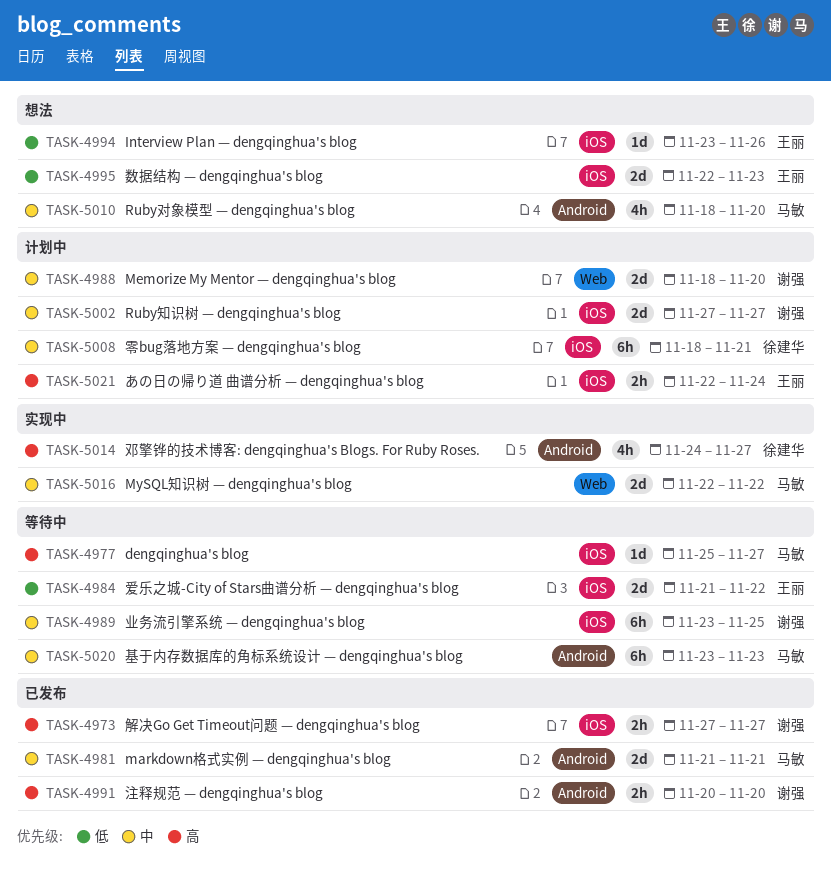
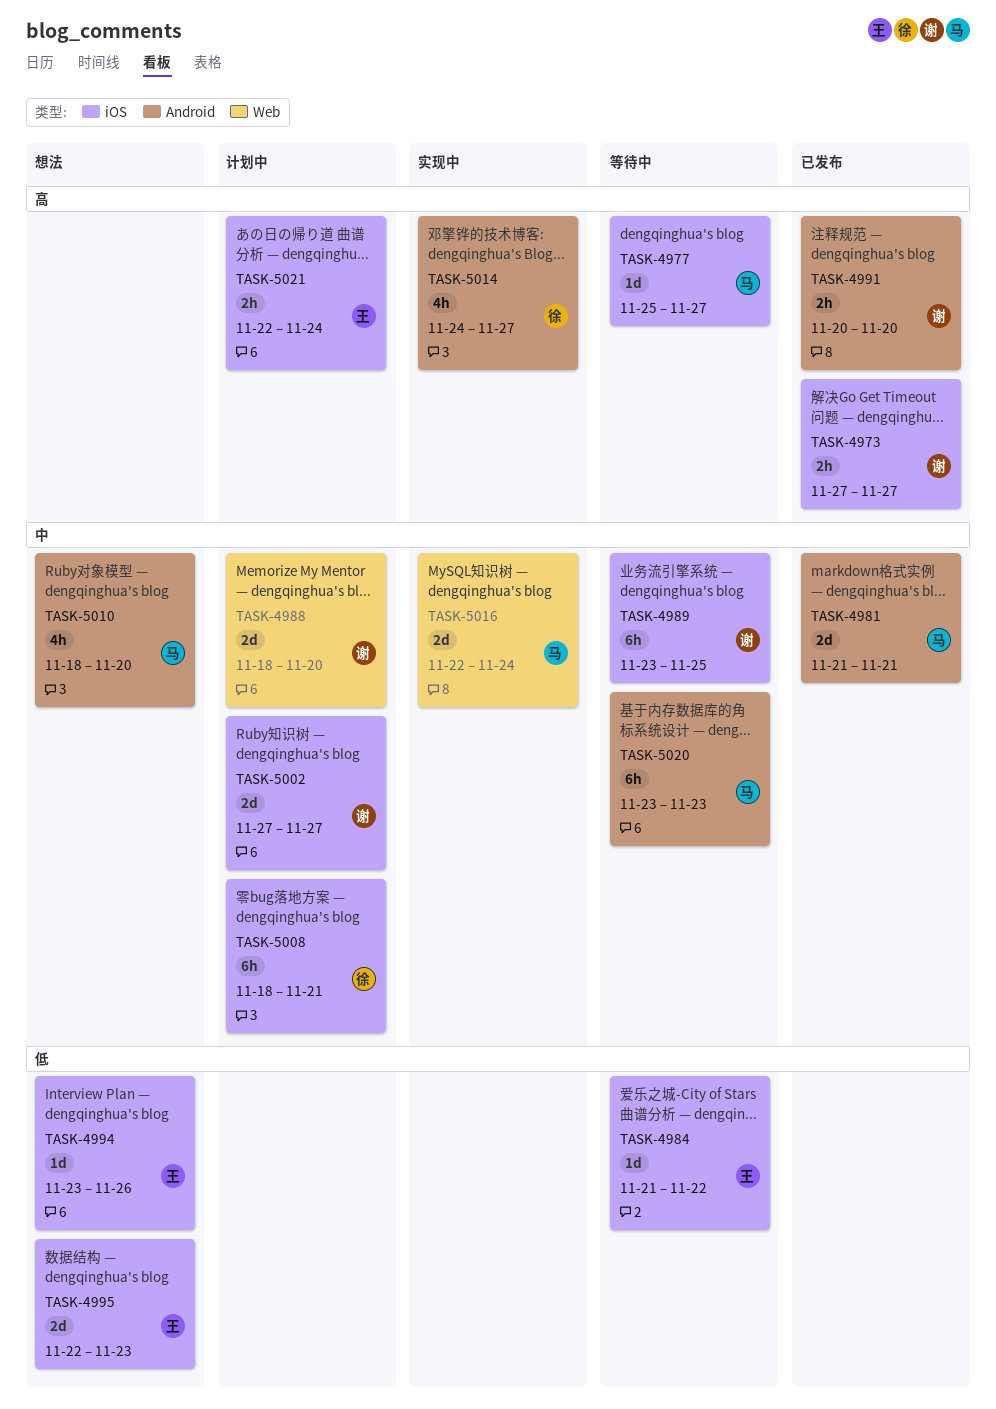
TASK-4984, estimate: 2d -> 1d
TASK-5016, due: Nov 22 -> Nov 24

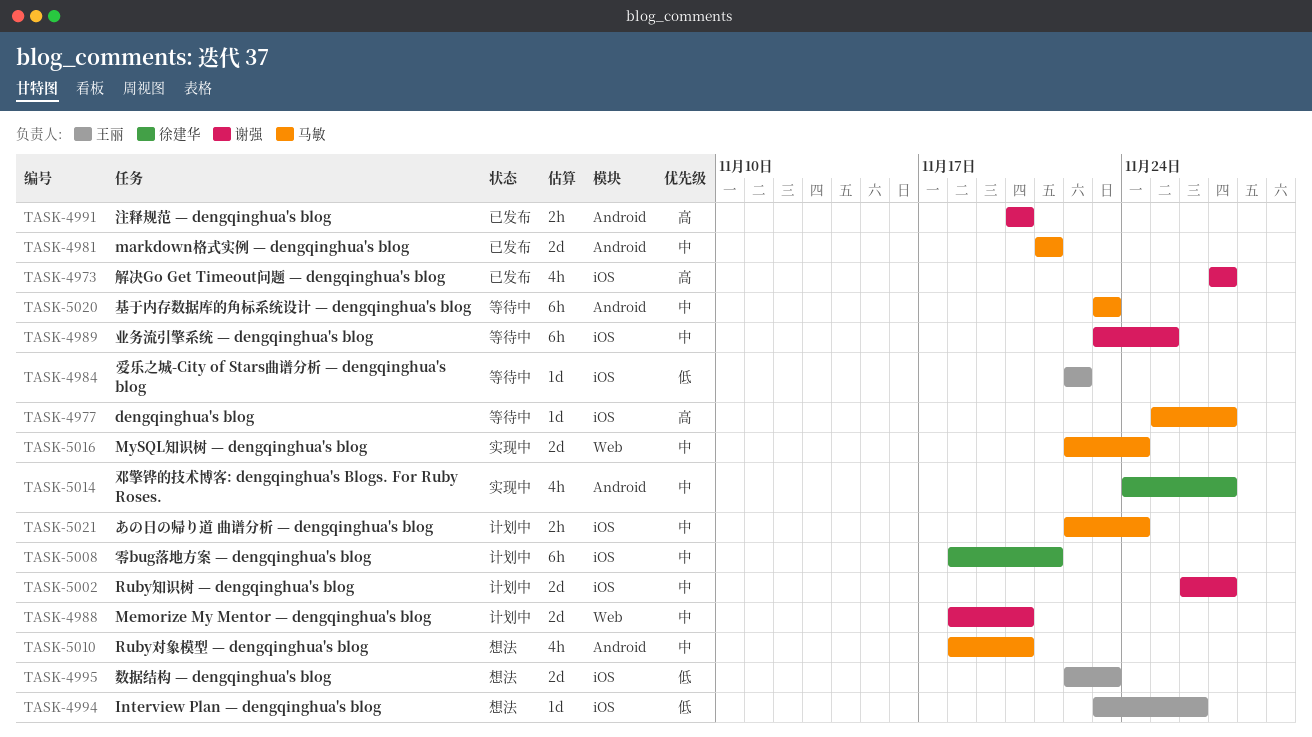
TASK-4973, estimate: 2h -> 4h
TASK-4984, start: Nov 21 -> Nov 22
TASK-5002, start: Nov 27 -> Nov 26
TASK-5014, priority: 高 -> 中
TASK-5021, owner: 王丽 -> 马敏
TASK-5021, priority: 高 -> 中

